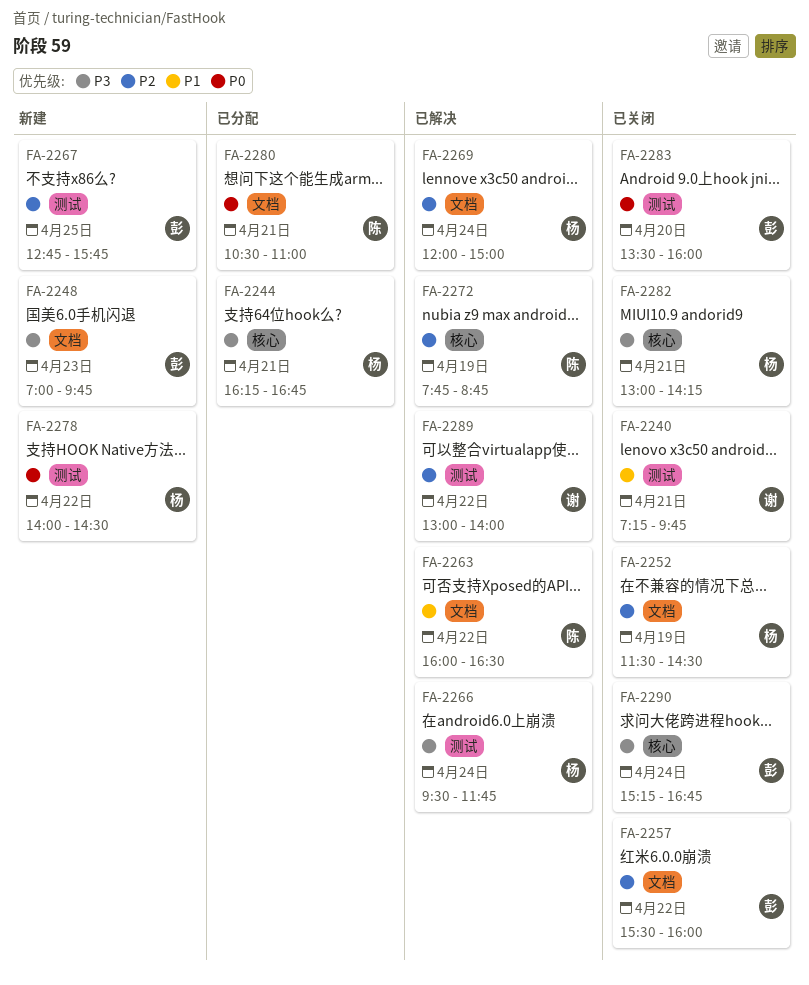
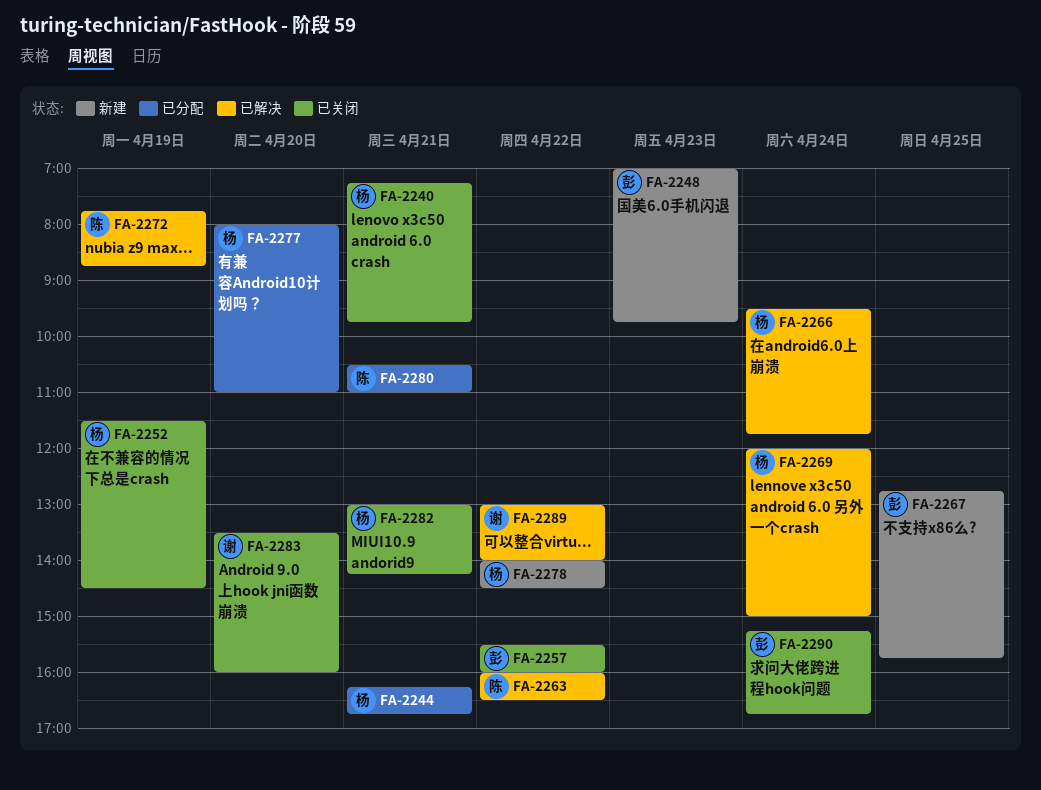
FA-2240, owner: 谢 -> 杨
FA-2277: none -> present
FA-2283, owner: 彭 -> 谢

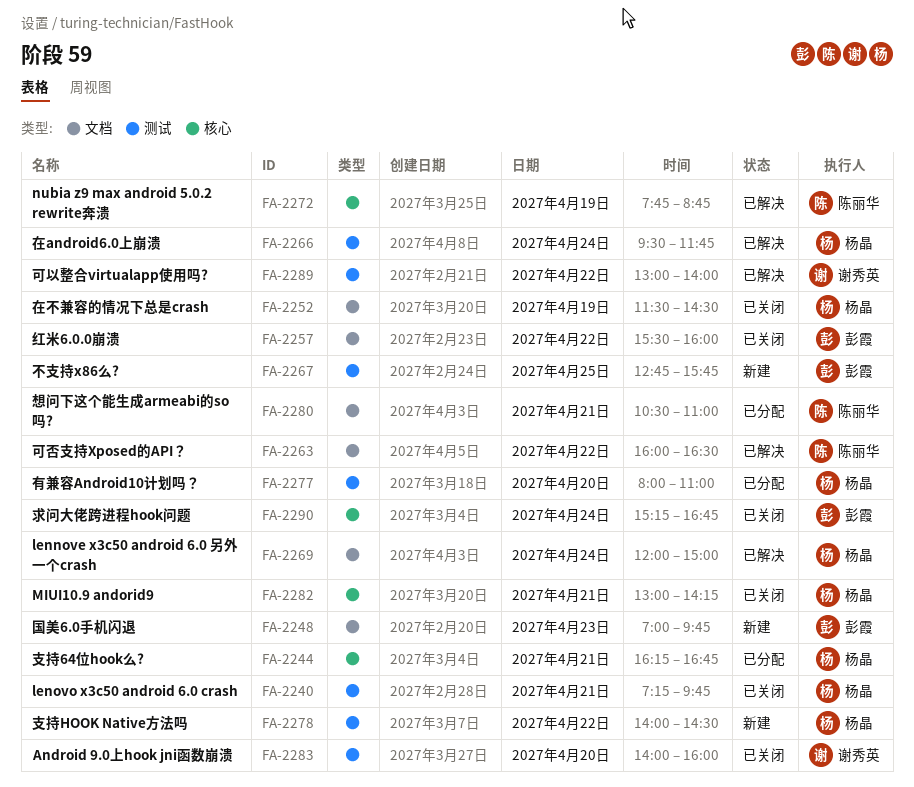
FA-2283, begins: 13:30 -> 14:00

